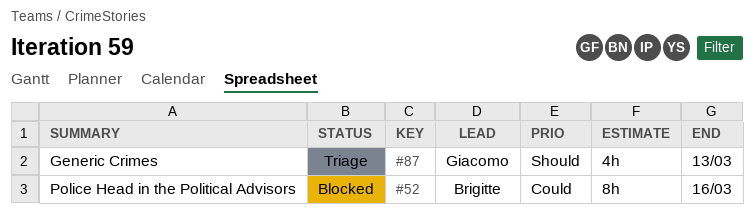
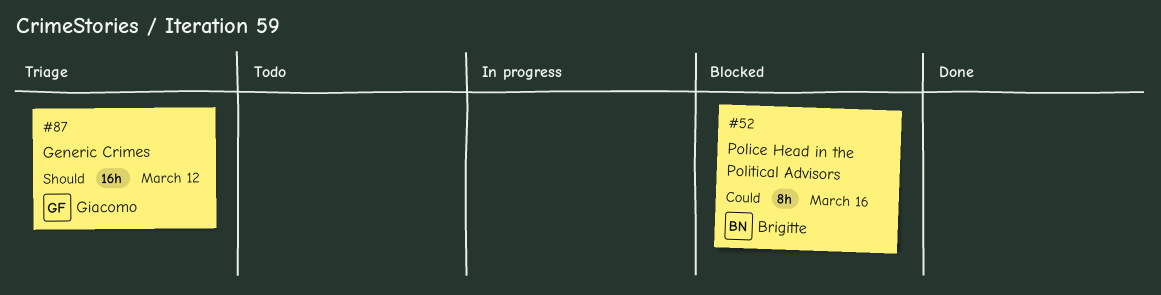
#87, estimate: 4h -> 16h
#87, due: Mar 13 -> Mar 12

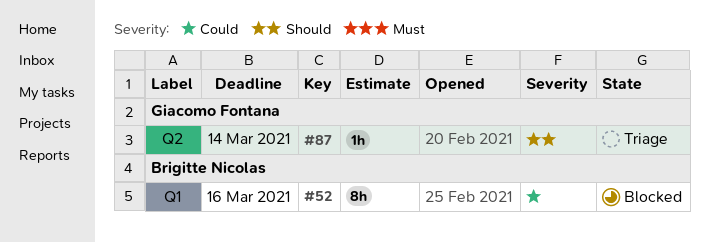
#87, estimate: 16h -> 1h
#87, due: Mar 12 -> Mar 14

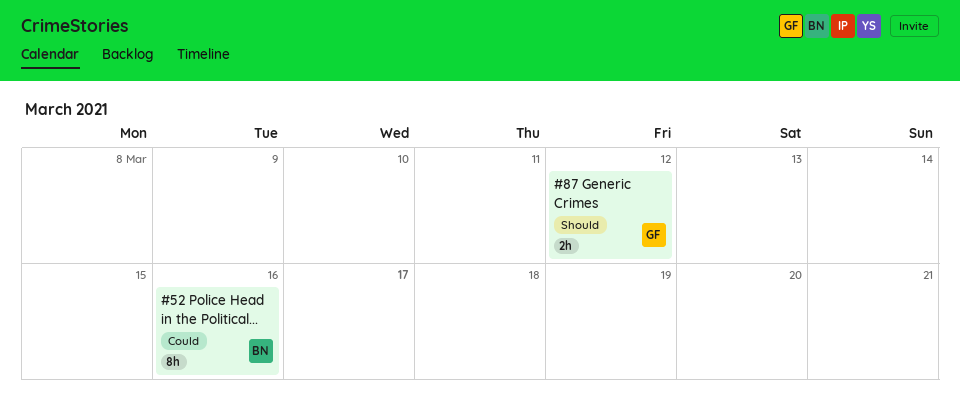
#87, estimate: 1h -> 2h
#87, due: Mar 14 -> Mar 12

